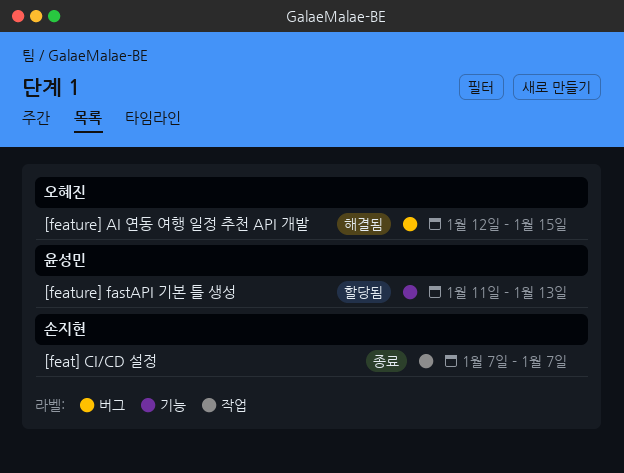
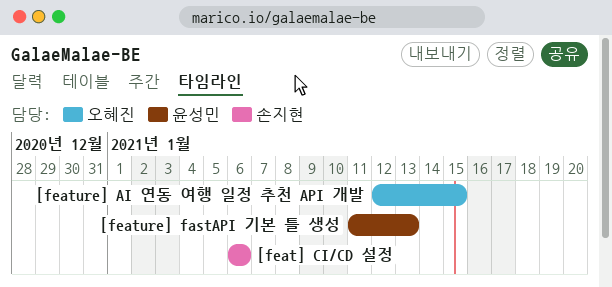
[feat] CI/CD 설정, start: Jan 7 -> Jan 6
[feat] CI/CD 설정, due: Jan 7 -> Jan 6

